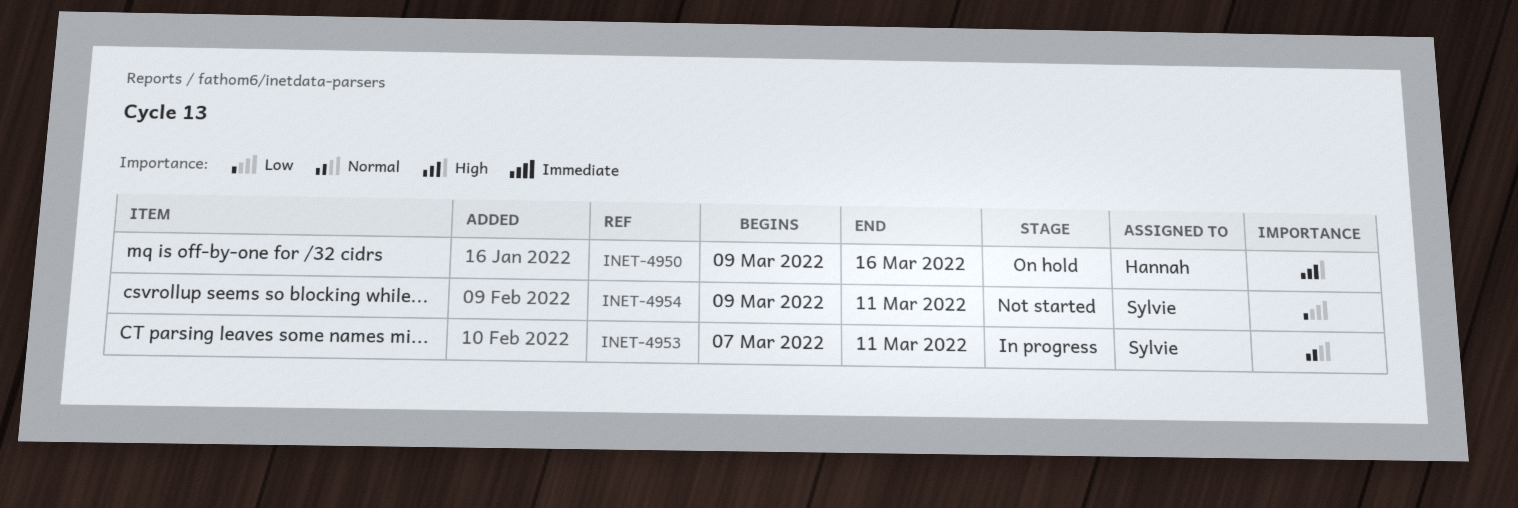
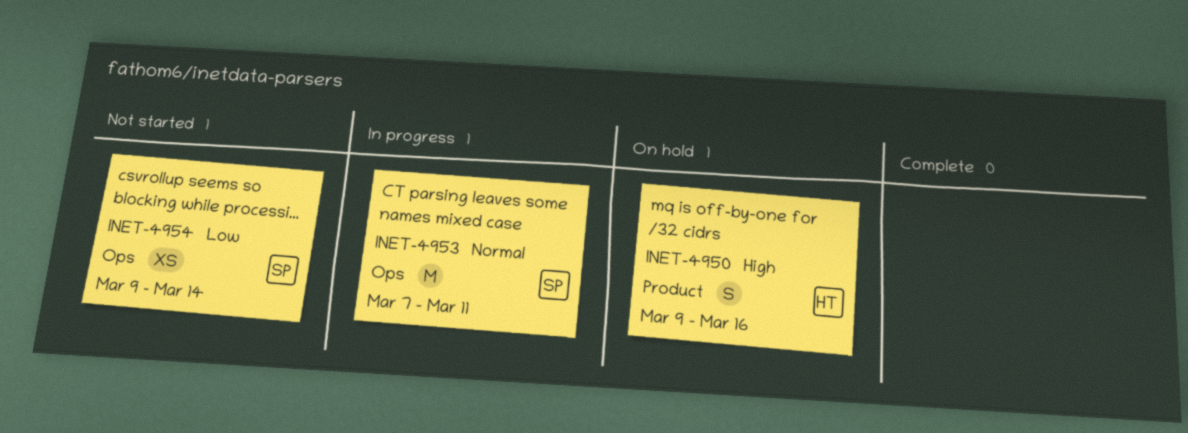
INET-4954, due: Mar 11 -> Mar 14

